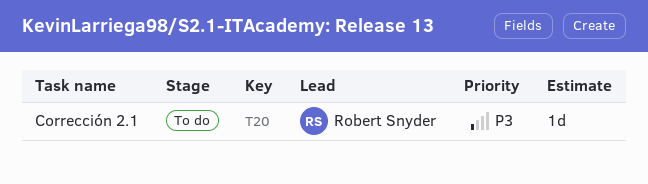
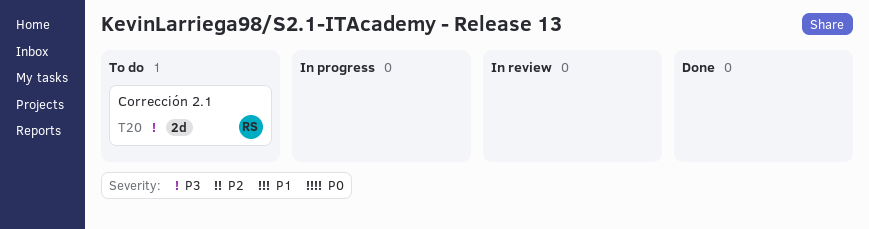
T20, estimate: 1d -> 2d

